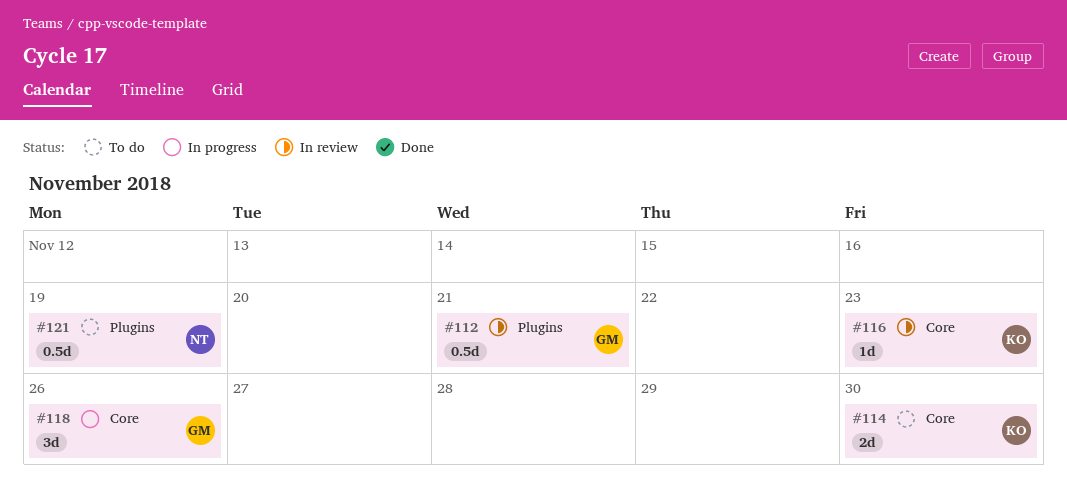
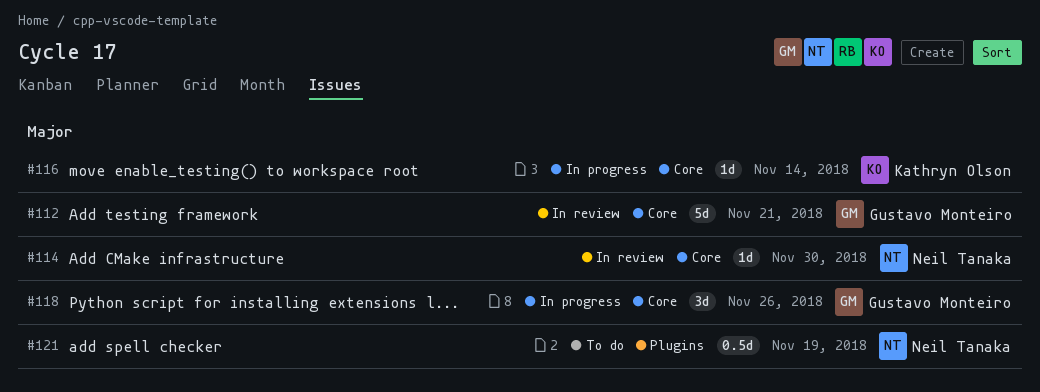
#112, label: Plugins -> Core
#112, estimate: 0.5d -> 5d
#114, status: To do -> In review
#114, owner: Kathryn Olson -> Neil Tanaka
#114, estimate: 2d -> 1d
#116, status: In review -> In progress
#116, due: Nov 23 -> Nov 14

